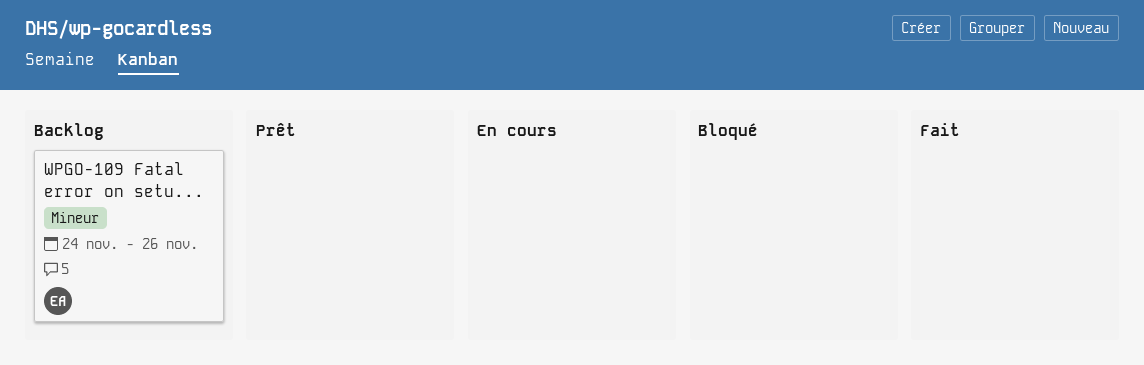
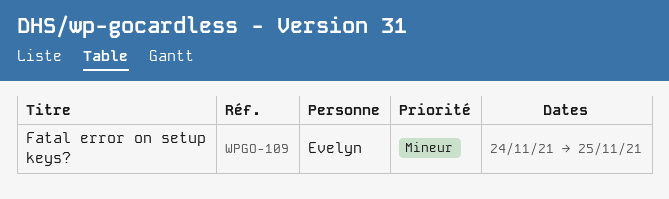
WPGO-109, due: Nov 26 -> Nov 25

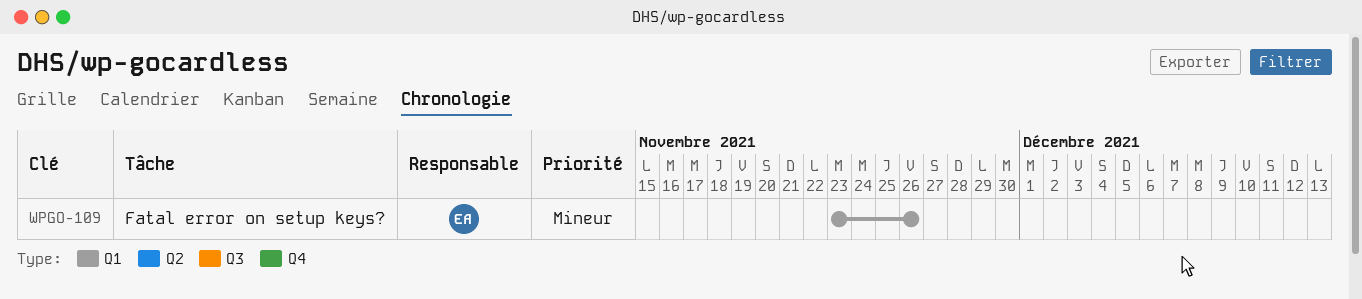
WPGO-109, start: Nov 24 -> Nov 23
WPGO-109, due: Nov 25 -> Nov 26

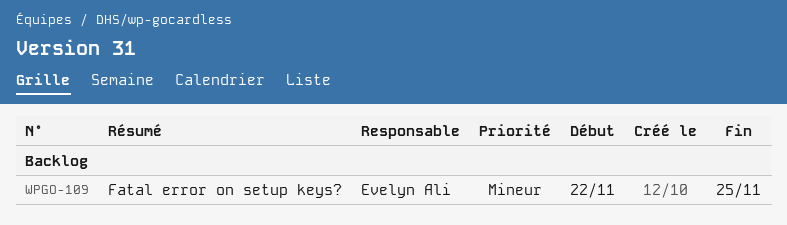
WPGO-109, start: Nov 23 -> Nov 22
WPGO-109, due: Nov 26 -> Nov 25

